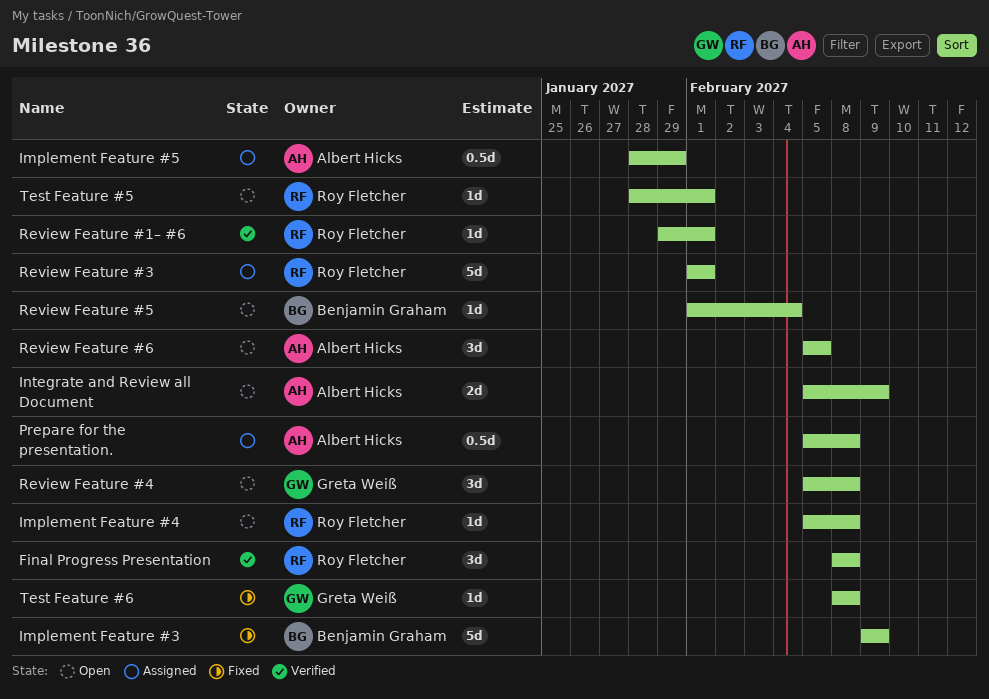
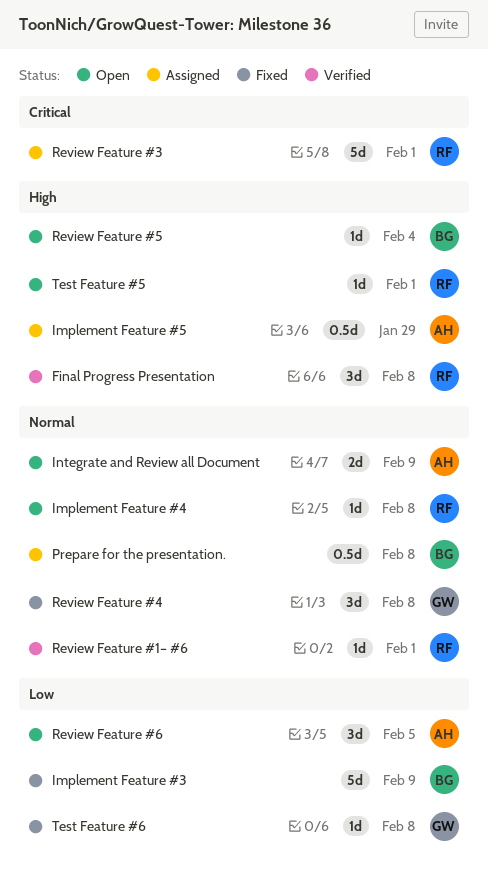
Prepare for the presentation., owner: Albert Hicks -> Benjamin Graham
Review Feature #4, status: Open -> Fixed

